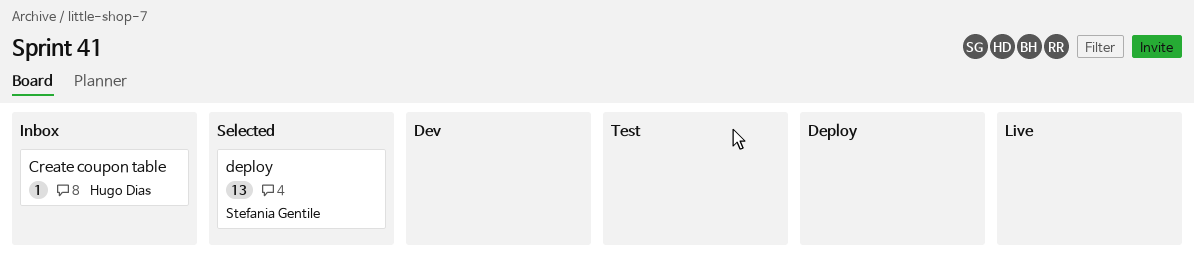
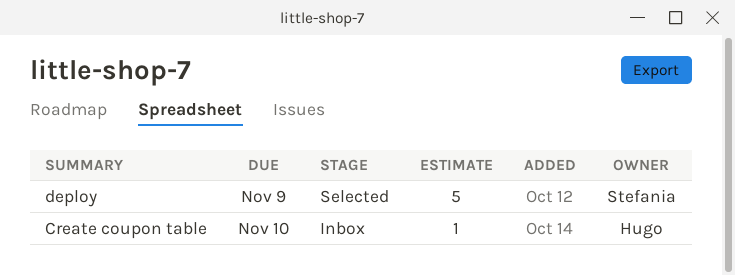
deploy, estimate: 13 -> 5

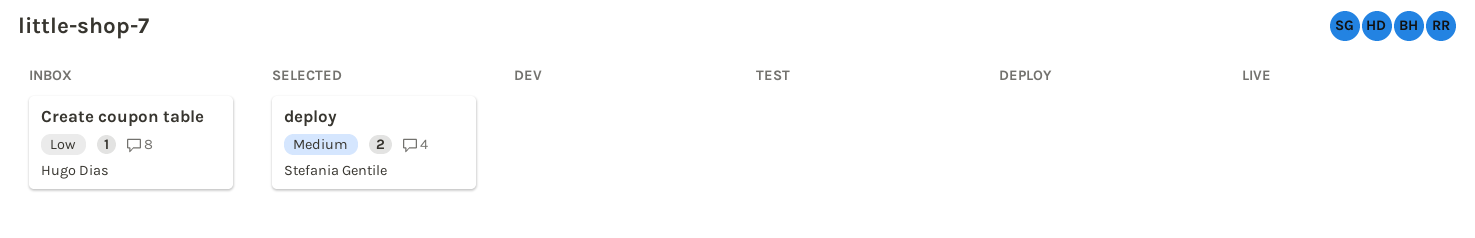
deploy, estimate: 5 -> 2

